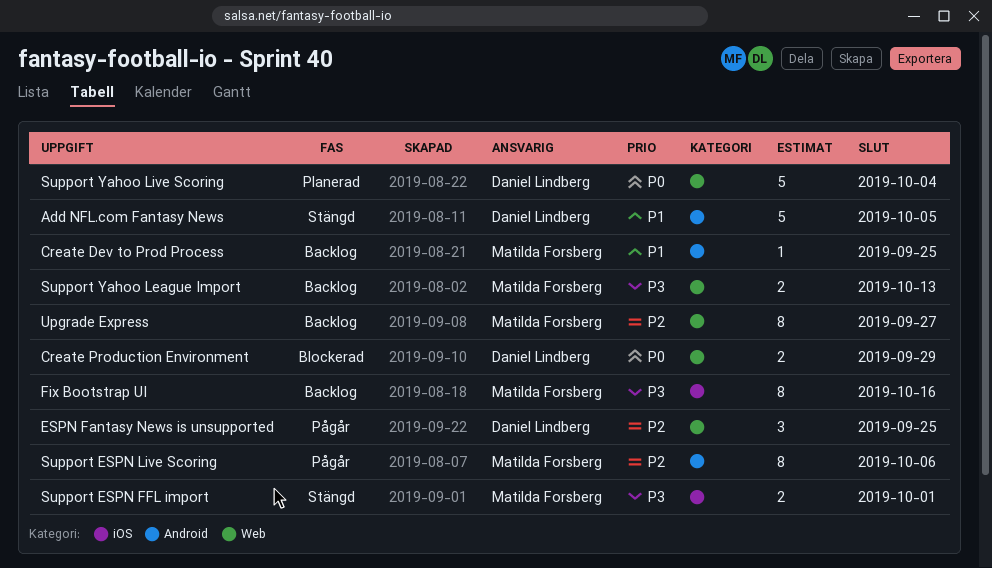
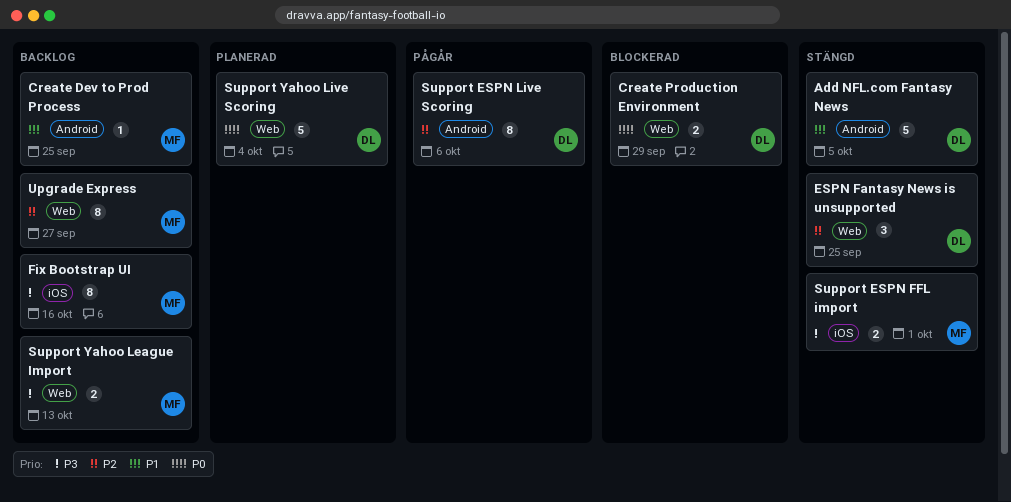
ESPN Fantasy News is unsupported, status: Pågår -> Stängd
Support ESPN Live Scoring, owner: Matilda Forsberg -> Daniel Lindberg

